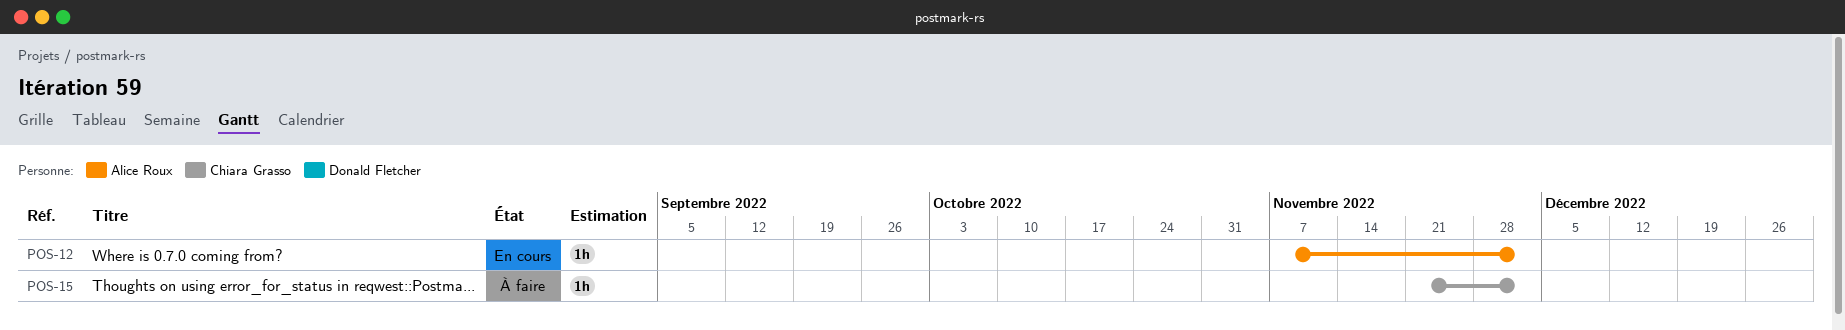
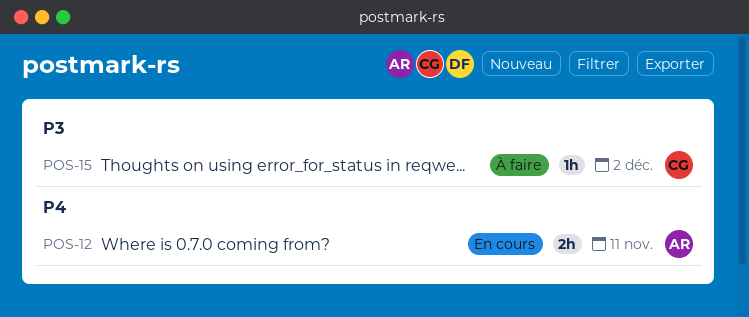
POS-12, estimate: 1h -> 2h
POS-12, due: Dec 2 -> Nov 11

